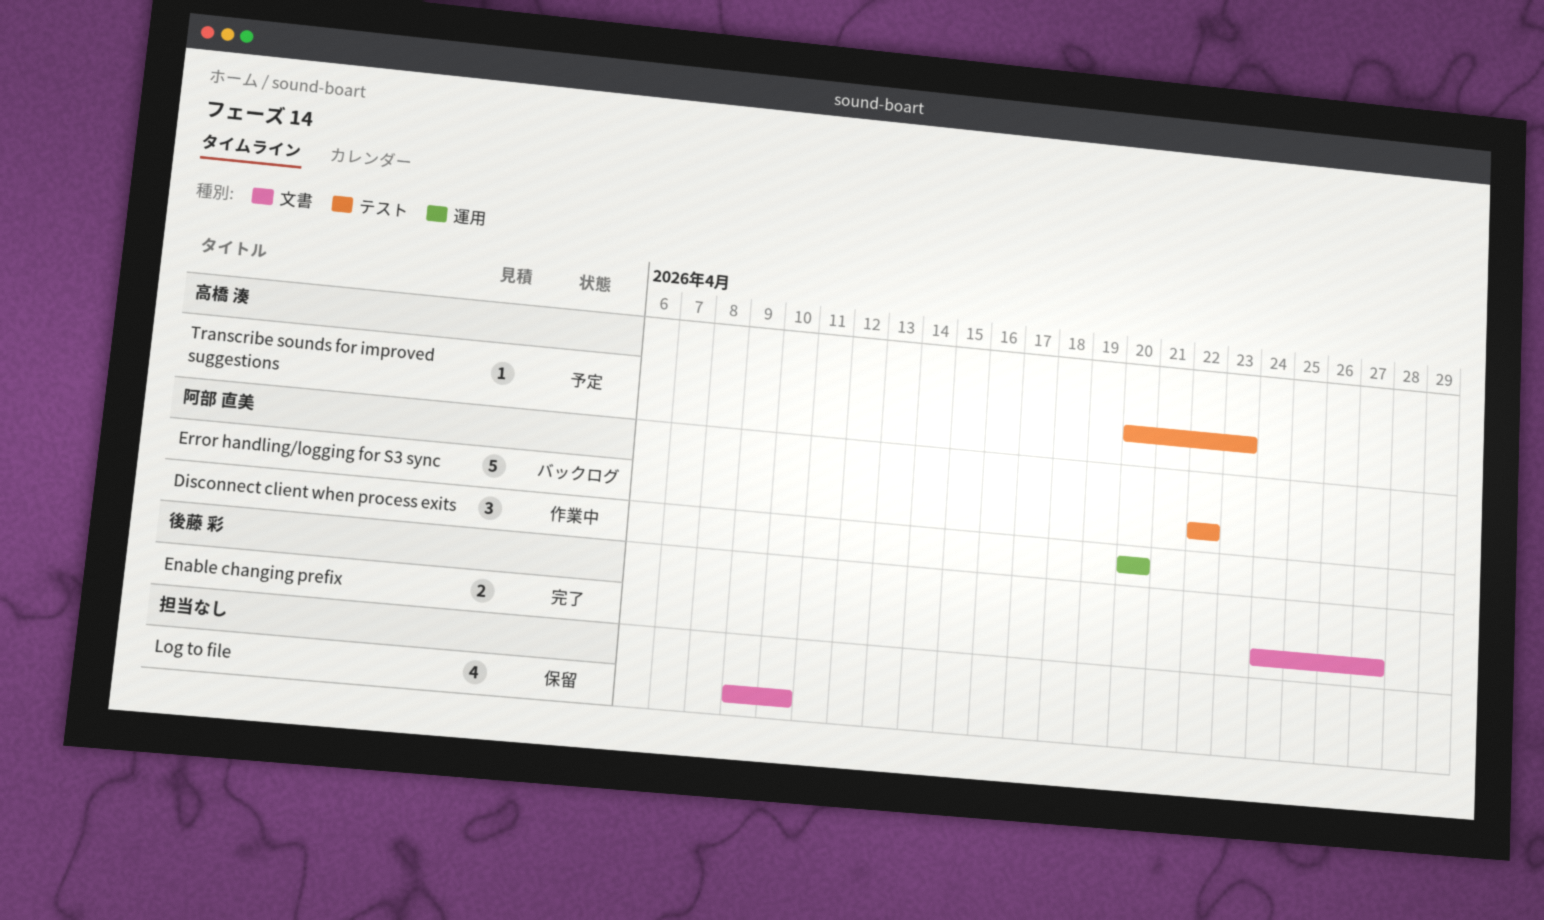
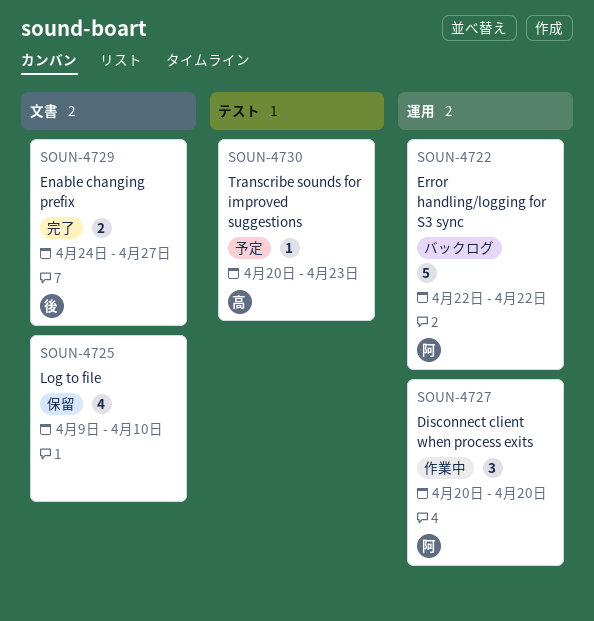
Error handling/logging for S3 sync, label: テスト -> 運用

